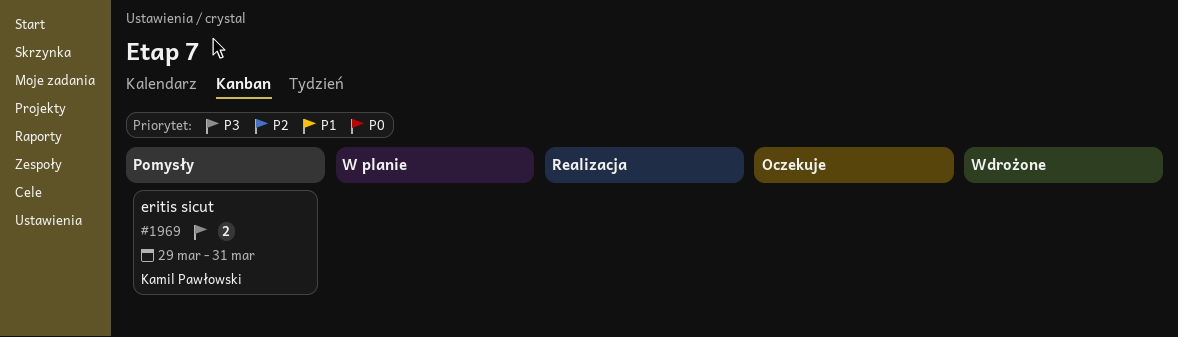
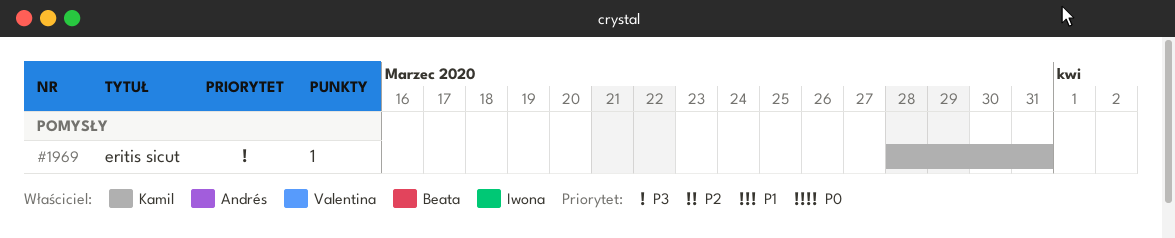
#1969, estimate: 2 -> 1
#1969, start: Mar 29 -> Mar 28

